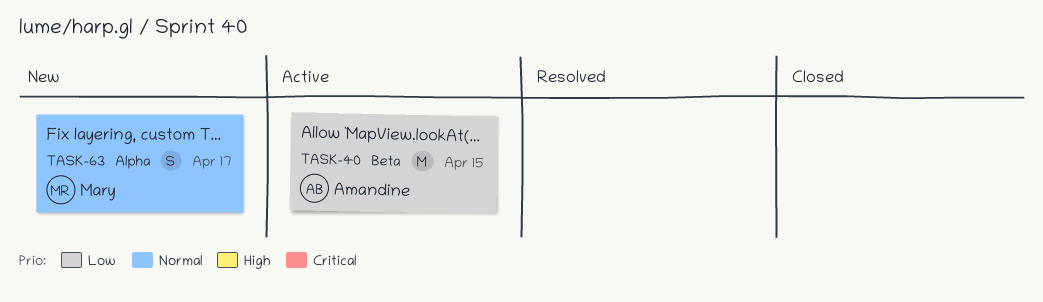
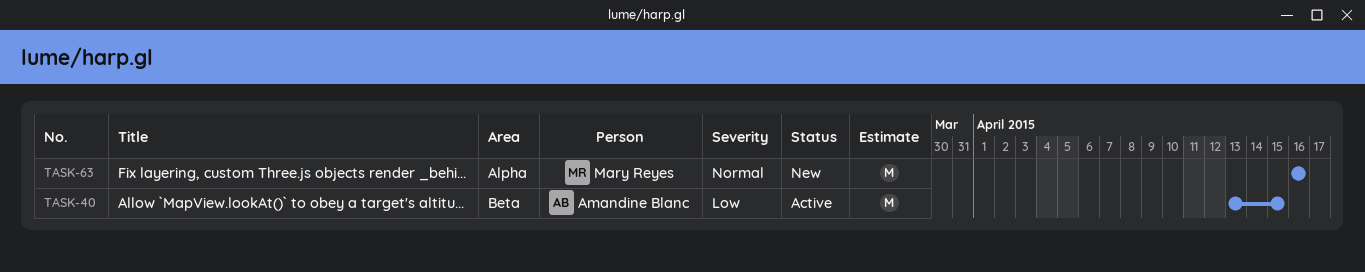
TASK-63, estimate: S -> M
TASK-63, due: Apr 17 -> Apr 16

